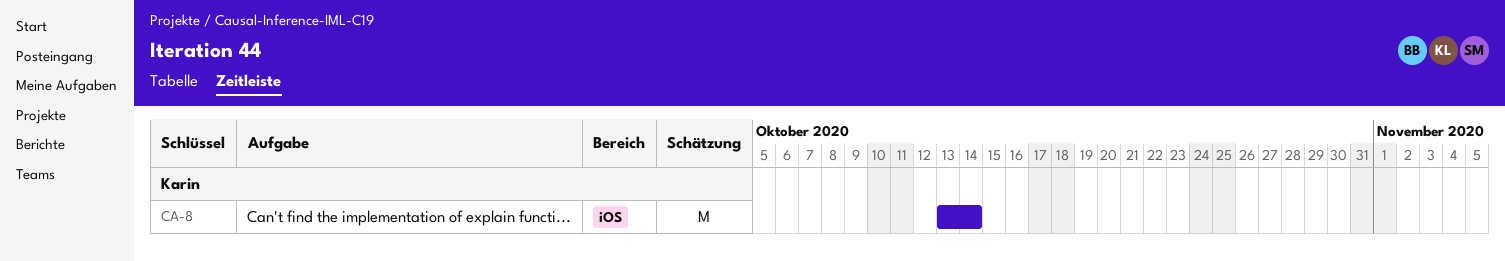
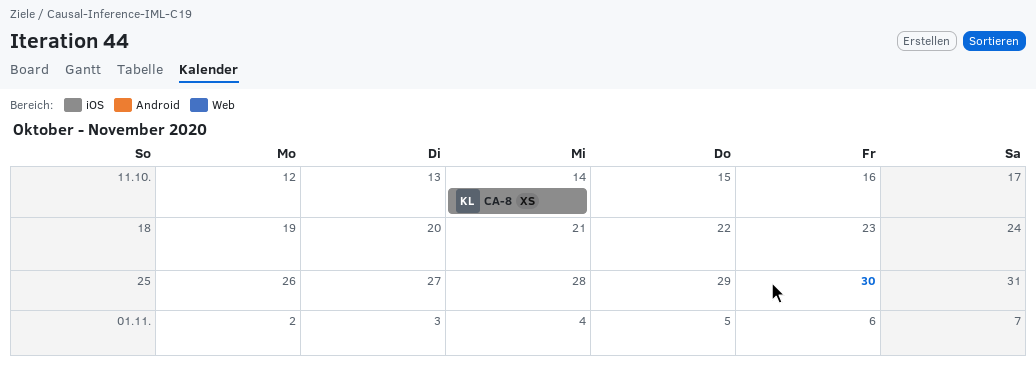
CA-8, estimate: M -> XS
CA-8, start: Oct 13 -> Oct 14

